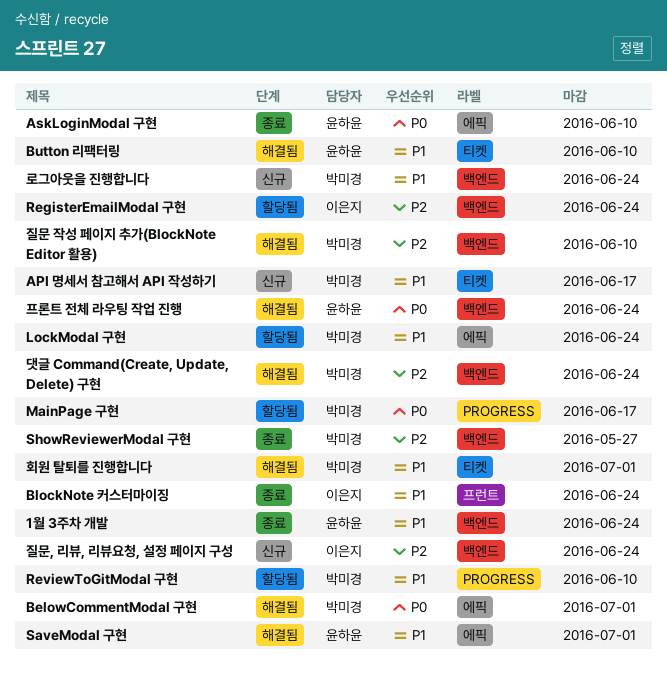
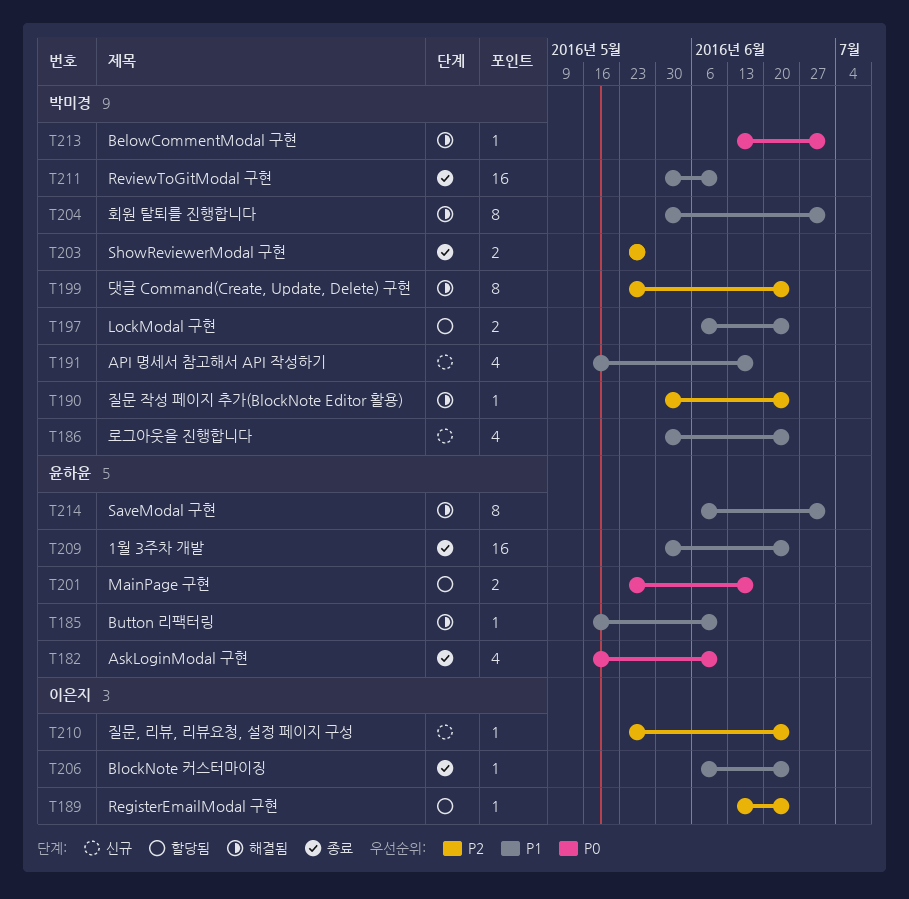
MainPage 구현, owner: 박미경 -> 윤하윤
ReviewToGitModal 구현, status: 할당됨 -> 종료
질문 작성 페이지 추가(BlockNote Editor 활용), due: Jun 10 -> Jun 24
프론트 전체 라우팅 작업 진행: present -> none

